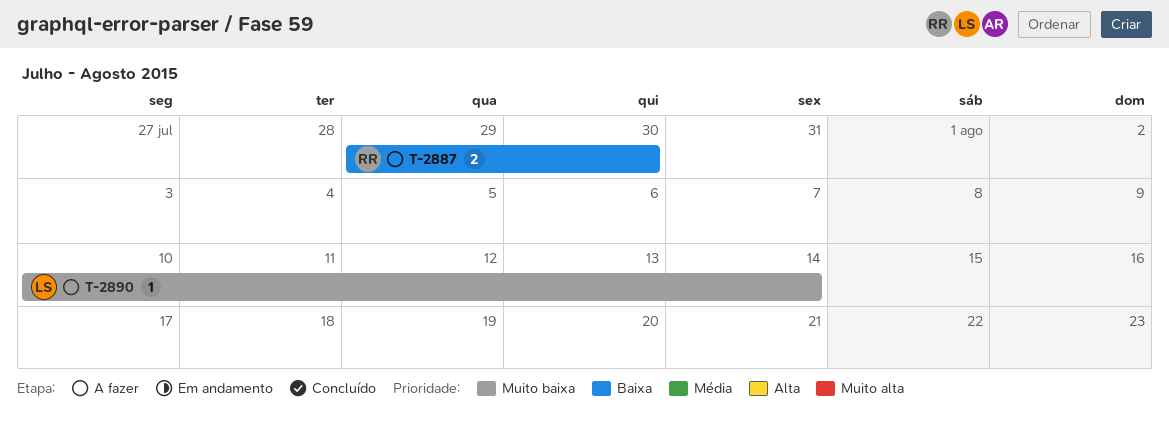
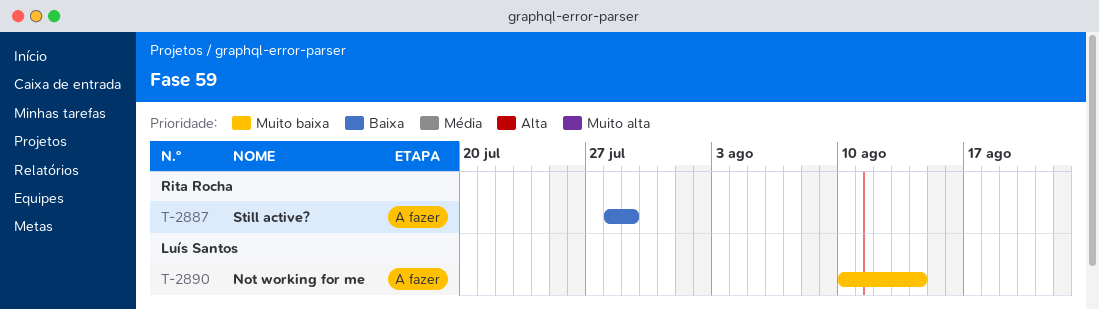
T-2887, start: Jul 29 -> Jul 28
T-2887, due: Jul 30 -> Jul 29

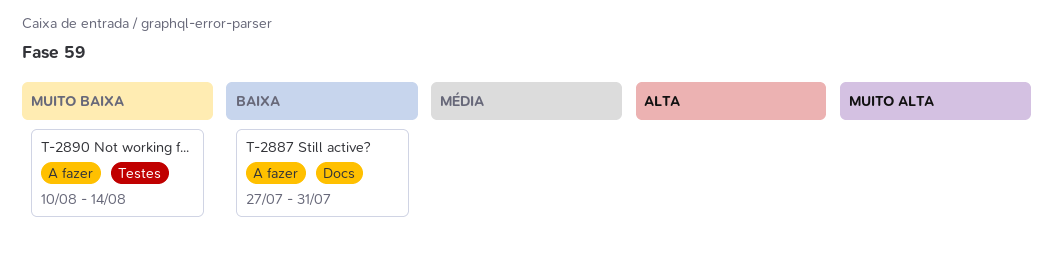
T-2887, start: Jul 28 -> Jul 27
T-2887, due: Jul 29 -> Jul 31

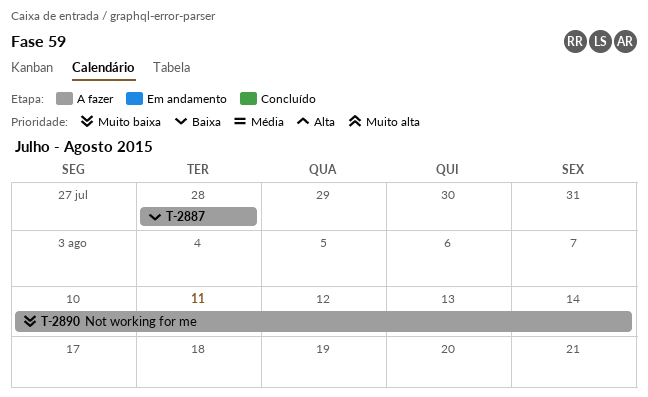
T-2887, start: Jul 27 -> Jul 28
T-2887, due: Jul 31 -> Jul 28

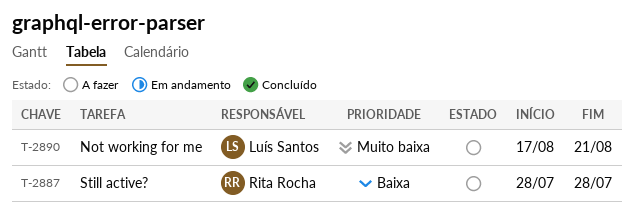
T-2890, start: Aug 10 -> Aug 17
T-2890, due: Aug 14 -> Aug 21

